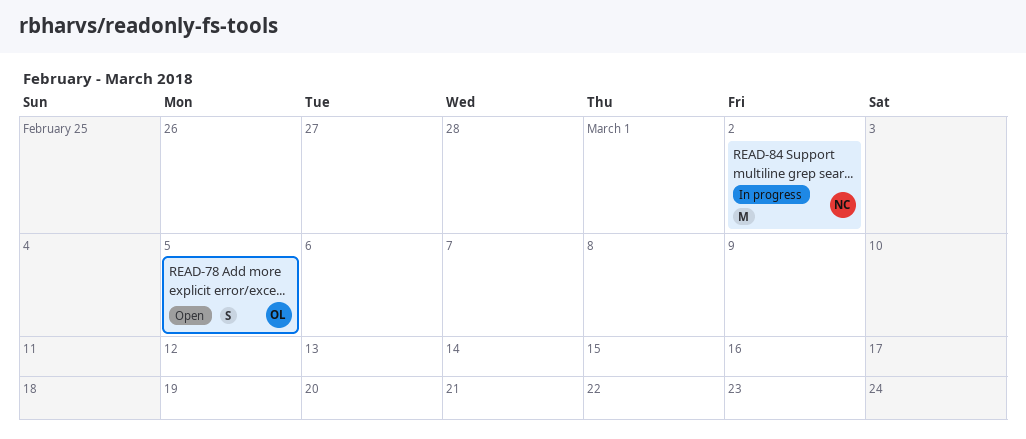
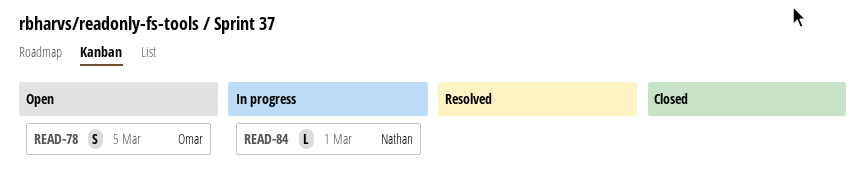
READ-84, estimate: M -> L
READ-84, due: Mar 2 -> Mar 1

